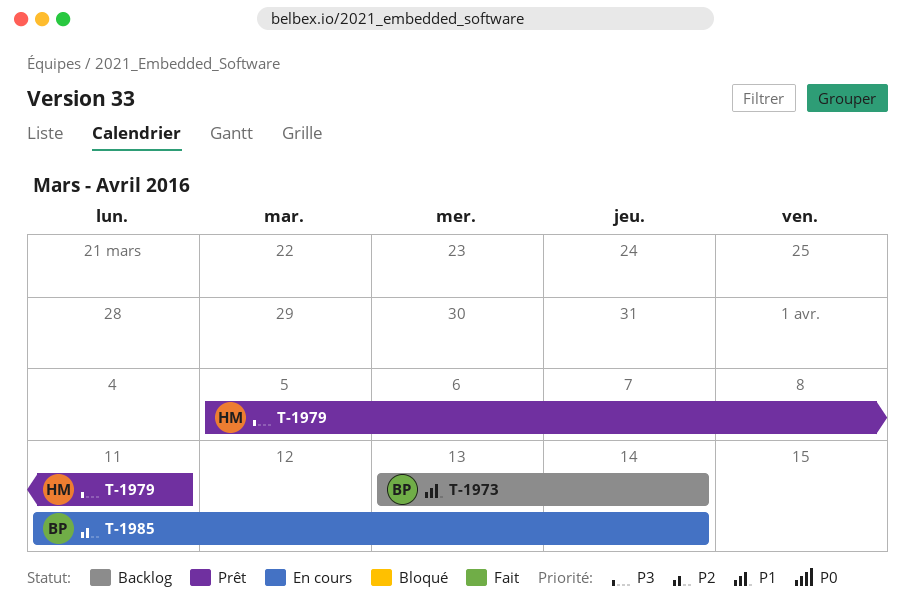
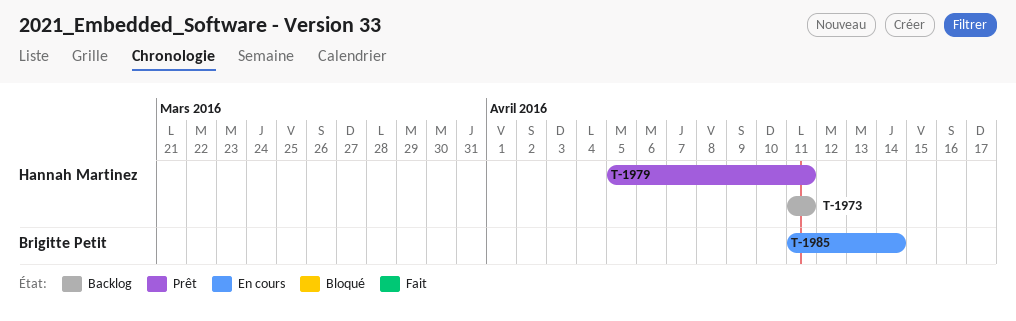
T-1973, owner: Brigitte Petit -> Hannah Martinez
T-1973, start: Apr 13 -> Apr 11
T-1973, due: Apr 14 -> Apr 11

